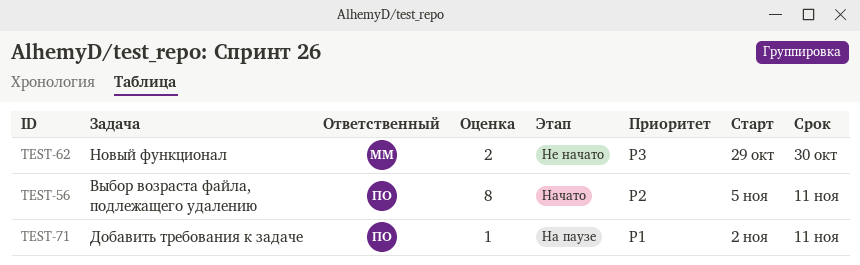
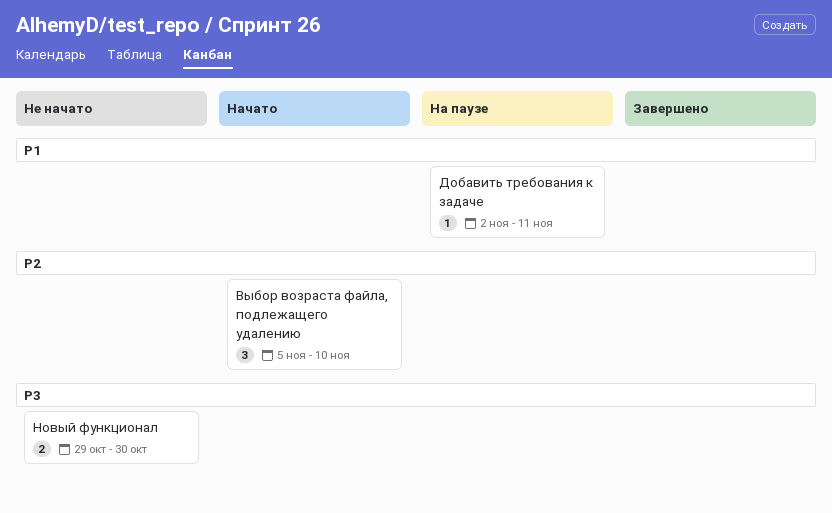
Выбор возраста файла, подлежащего удалению, estimate: 8 -> 3
Выбор возраста файла, подлежащего удалению, due: Nov 11 -> Nov 10

